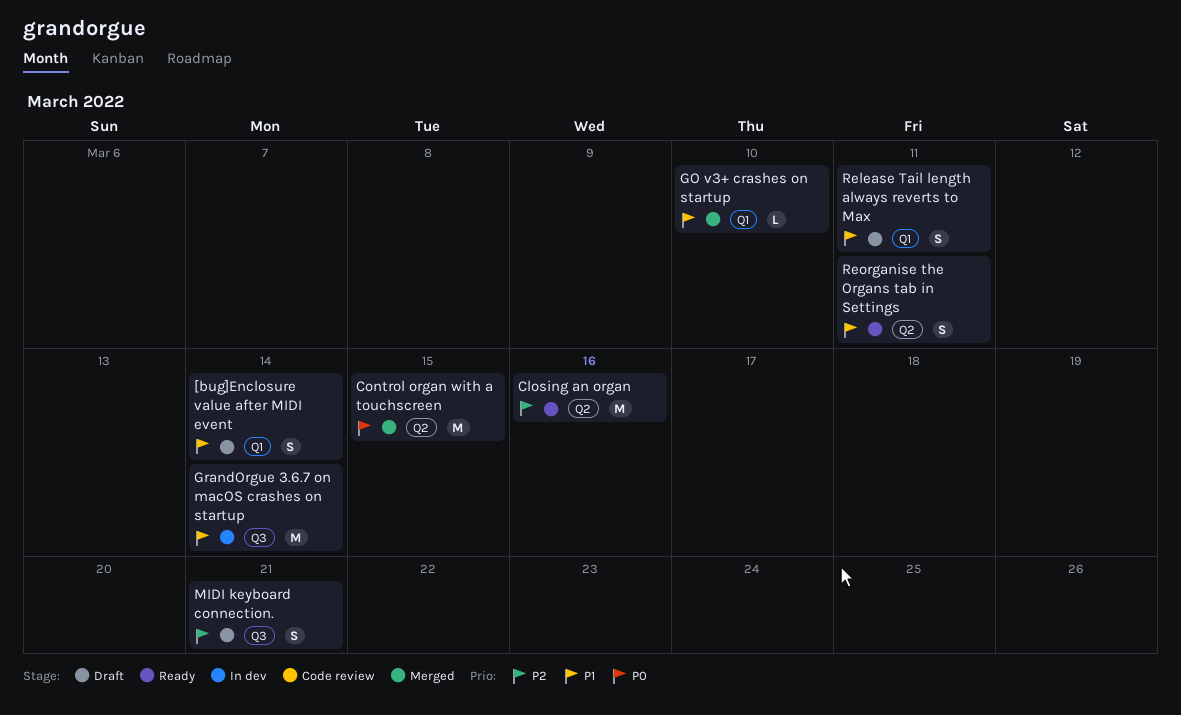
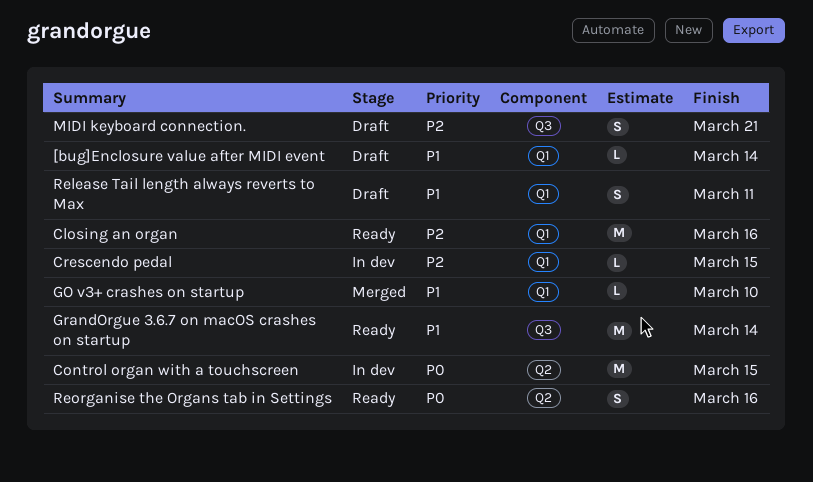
[bug]Enclosure value after MIDI event, estimate: S -> L
Closing an organ, label: Q2 -> Q1
Control organ with a touchscreen, status: Merged -> In dev
Crescendo pedal: none -> present
GrandOrgue 3.6.7 on macOS crashes on startup, status: In dev -> Ready
Reorganise the Organs tab in Settings, priority: P1 -> P0
Reorganise the Organs tab in Settings, due: Mar 11 -> Mar 16

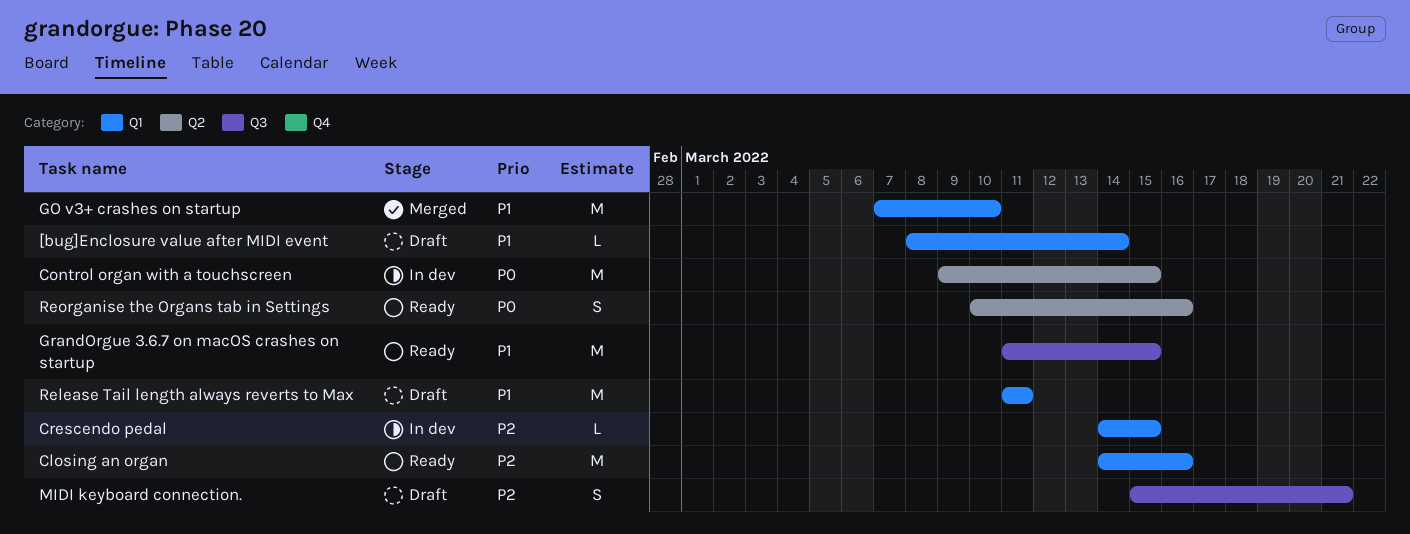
GO v3+ crashes on startup, estimate: L -> M
GrandOrgue 3.6.7 on macOS crashes on startup, due: Mar 14 -> Mar 15
Release Tail length always reverts to Max, estimate: S -> M

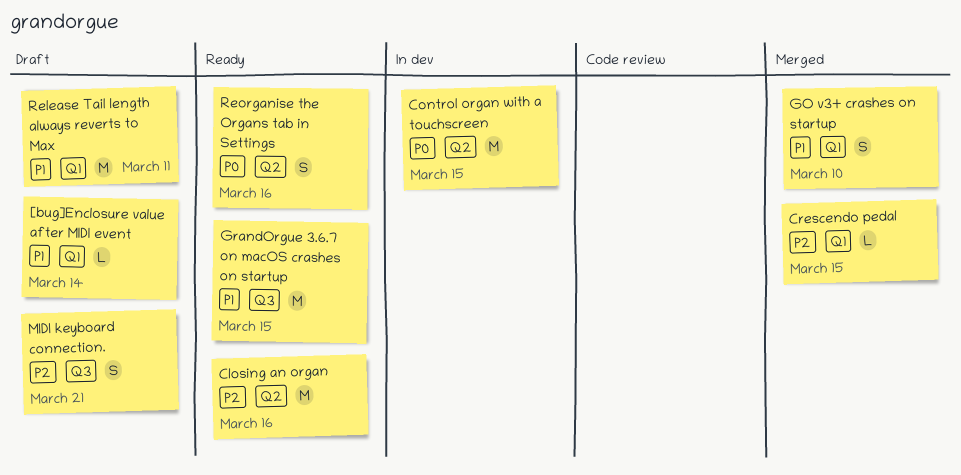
Closing an organ, label: Q1 -> Q2
Crescendo pedal, status: In dev -> Merged
GO v3+ crashes on startup, estimate: M -> S

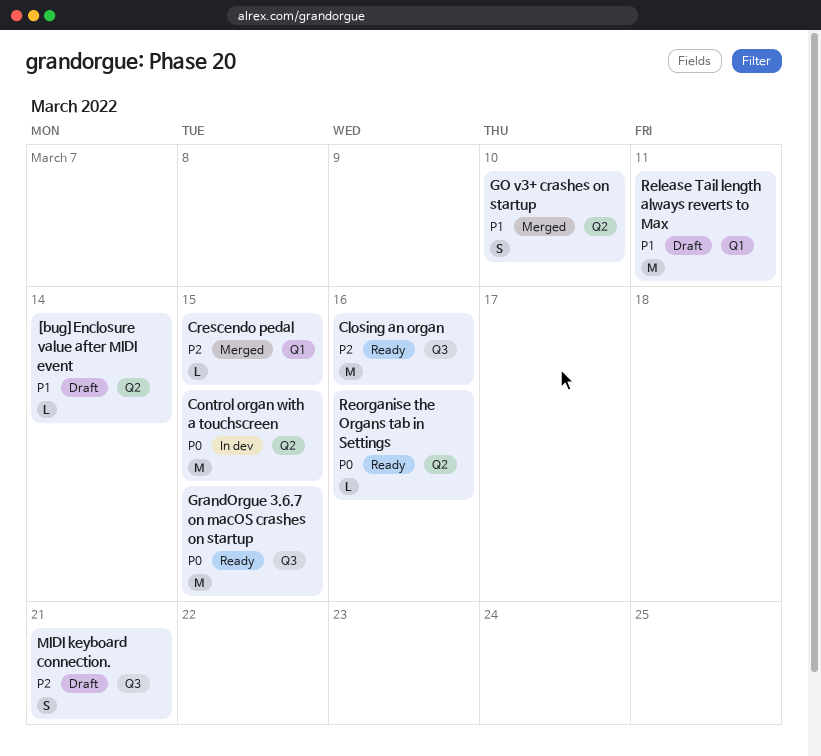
[bug]Enclosure value after MIDI event, label: Q1 -> Q2
Closing an organ, label: Q2 -> Q3
GO v3+ crashes on startup, label: Q1 -> Q2
GrandOrgue 3.6.7 on macOS crashes on startup, priority: P1 -> P0
Reorganise the Organs tab in Settings, estimate: S -> L

